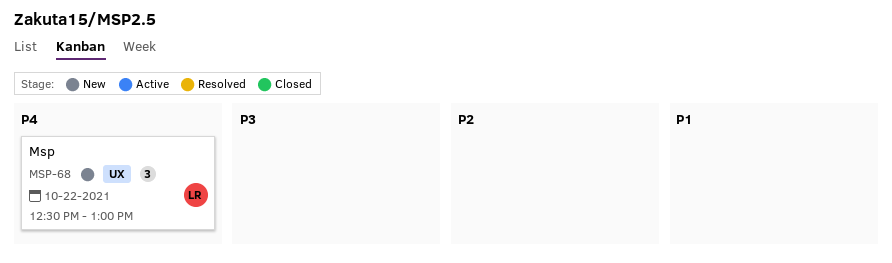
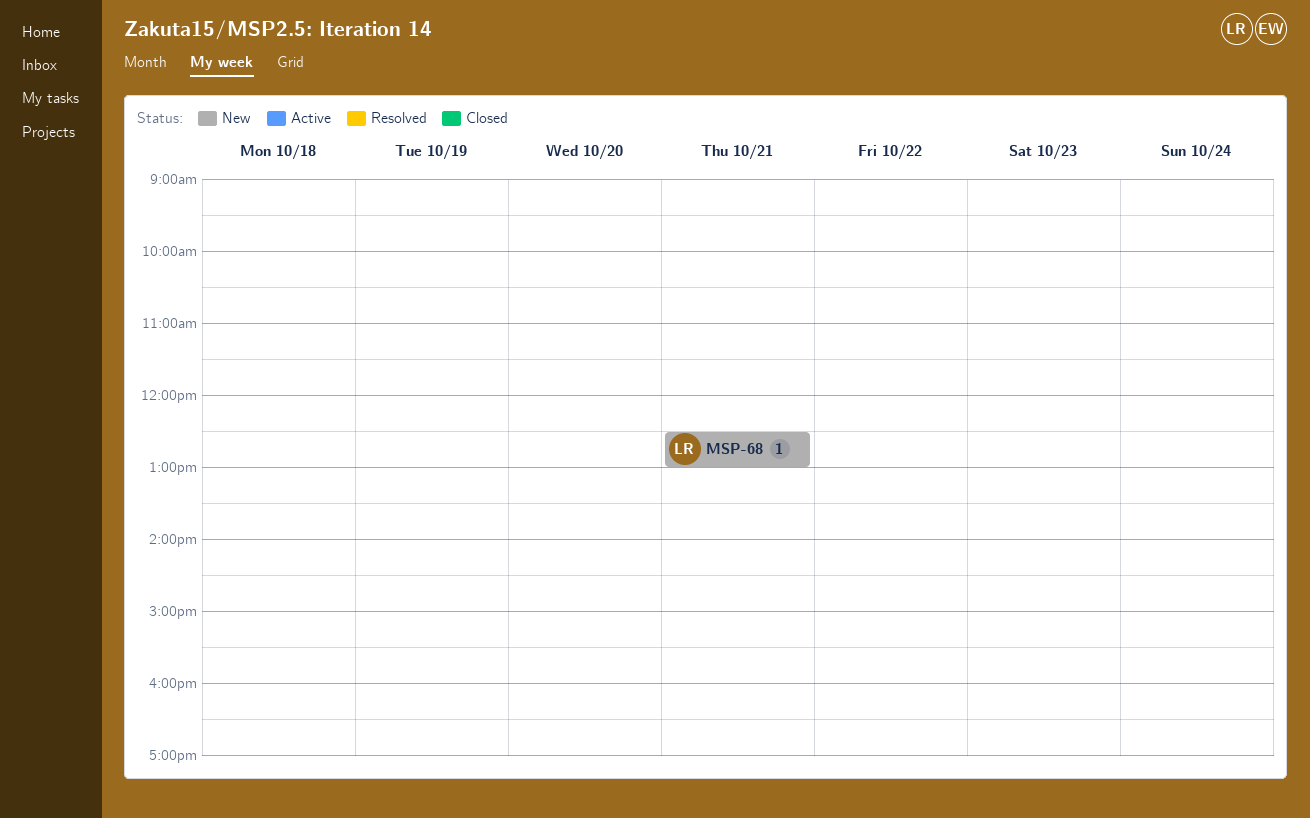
MSP-68, estimate: 3 -> 1
MSP-68, day: Oct 22 -> Oct 21

